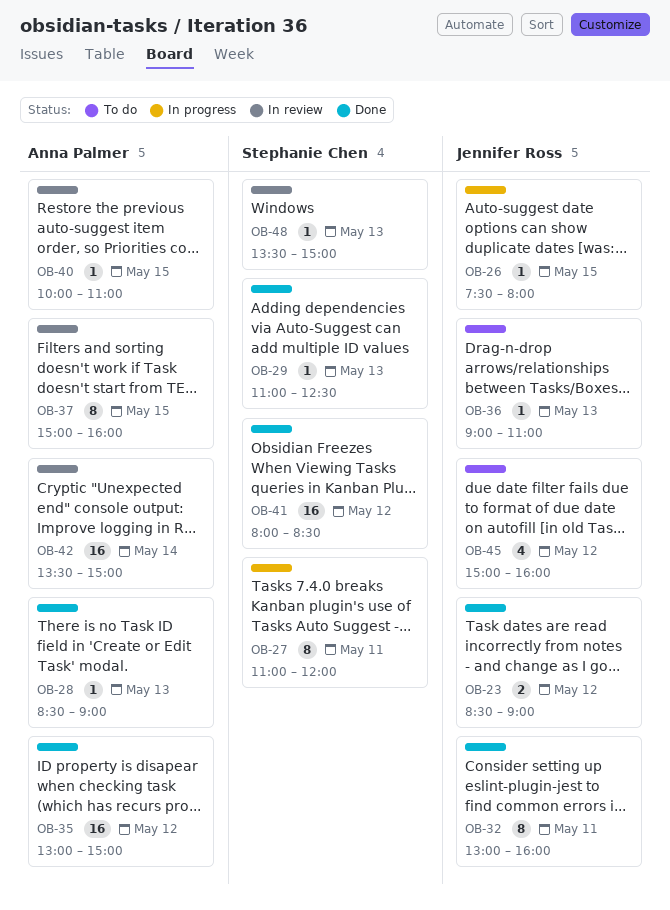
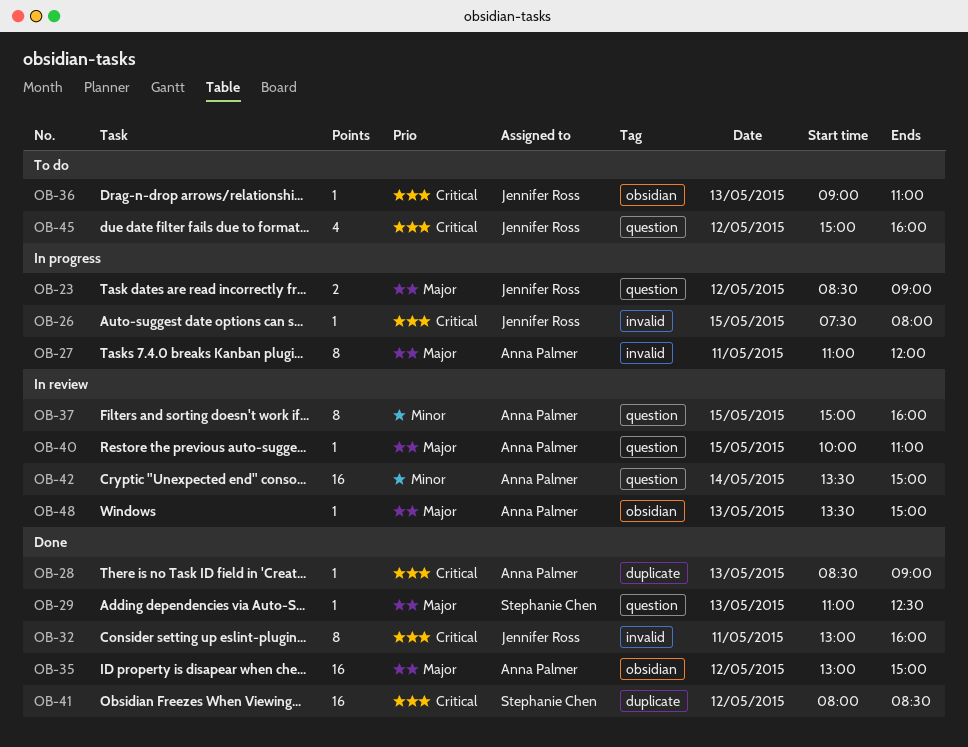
OB-23, status: Done -> In progress
OB-27, owner: Stephanie Chen -> Anna Palmer
OB-48, owner: Stephanie Chen -> Anna Palmer

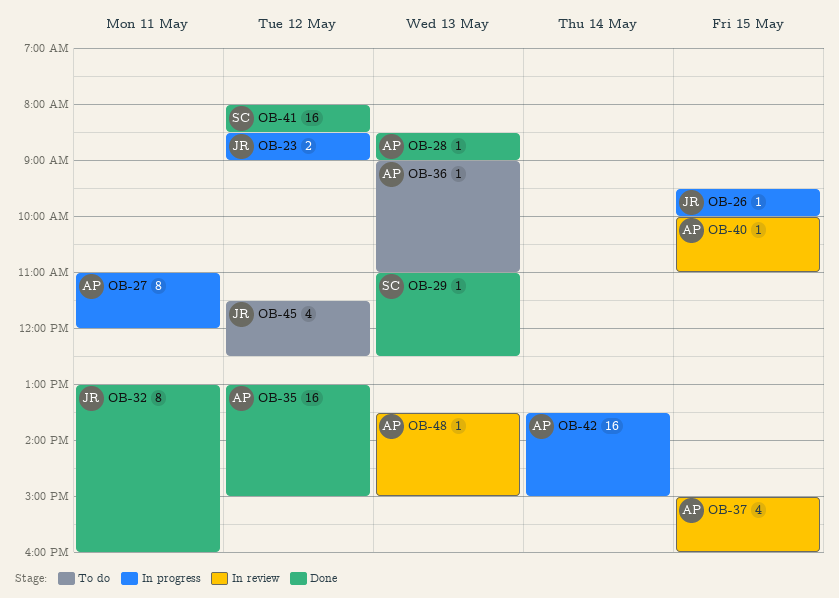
OB-26, begins: 07:30 -> 09:30
OB-26, ends: 08:00 -> 10:00
OB-36, owner: Jennifer Ross -> Anna Palmer
OB-37, estimate: 8 -> 4
OB-42, status: In review -> In progress
OB-45, begins: 15:00 -> 11:30
OB-45, ends: 16:00 -> 12:30

